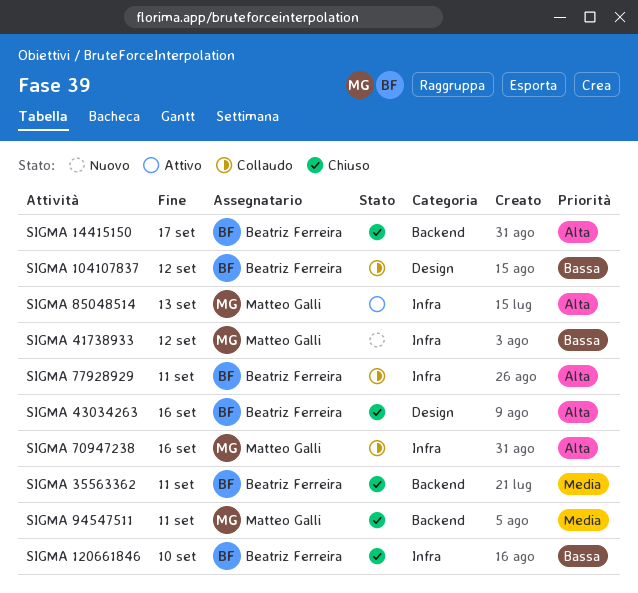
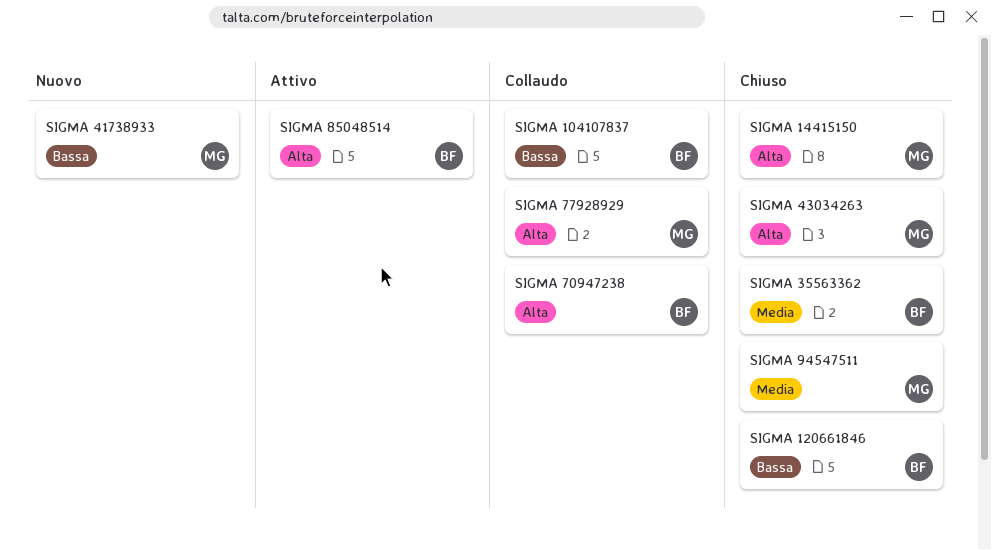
SIGMA 14415150, owner: Beatriz Ferreira -> Matteo Galli
SIGMA 43034263, owner: Beatriz Ferreira -> Matteo Galli
SIGMA 70947238, owner: Matteo Galli -> Beatriz Ferreira
SIGMA 77928929, owner: Beatriz Ferreira -> Matteo Galli
SIGMA 85048514, owner: Matteo Galli -> Beatriz Ferreira

